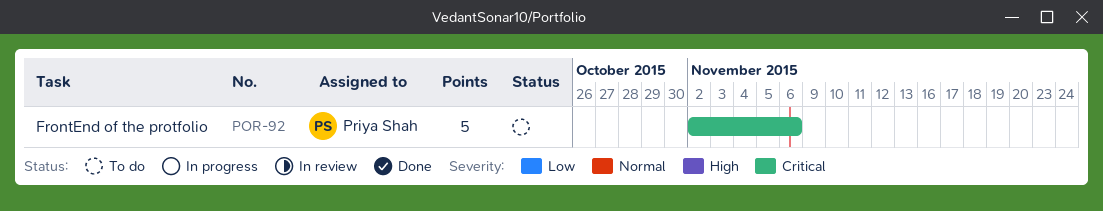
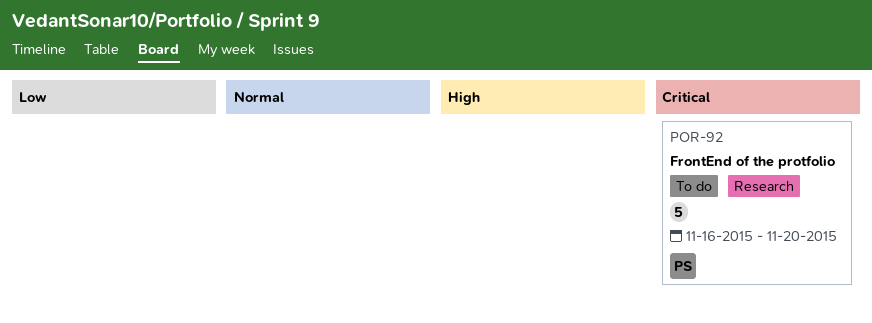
POR-92, start: Nov 2 -> Nov 16
POR-92, due: Nov 6 -> Nov 20

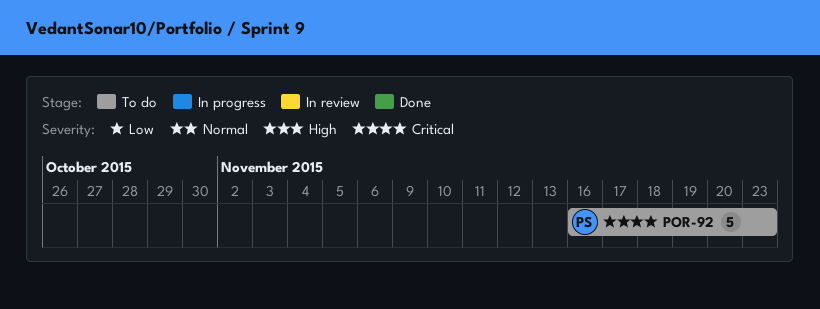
POR-92, due: Nov 20 -> Nov 23

